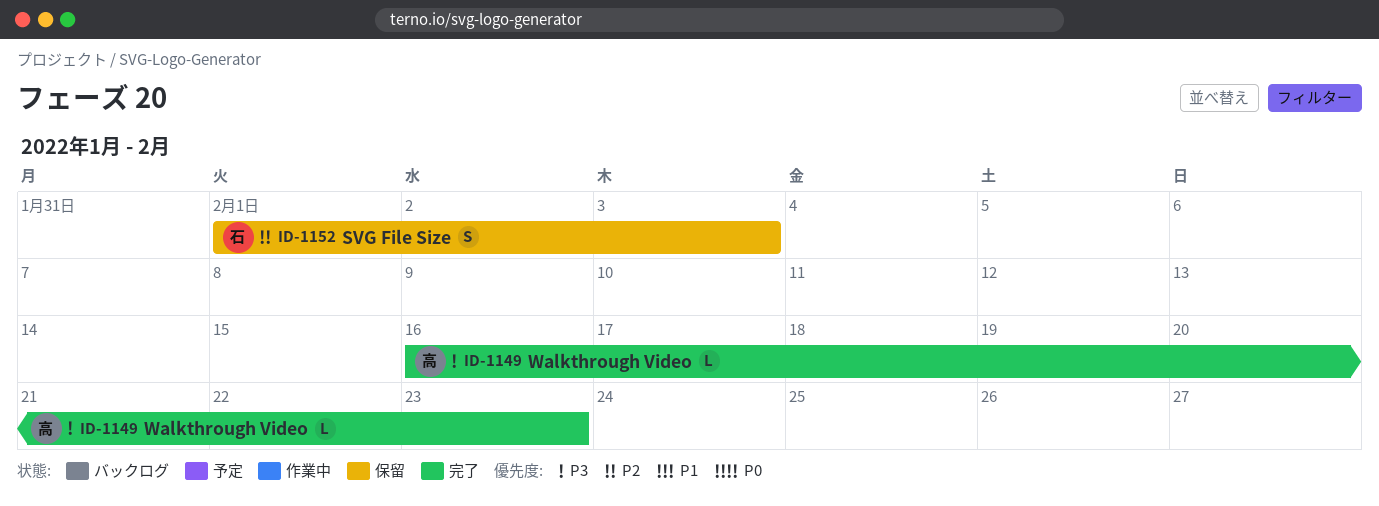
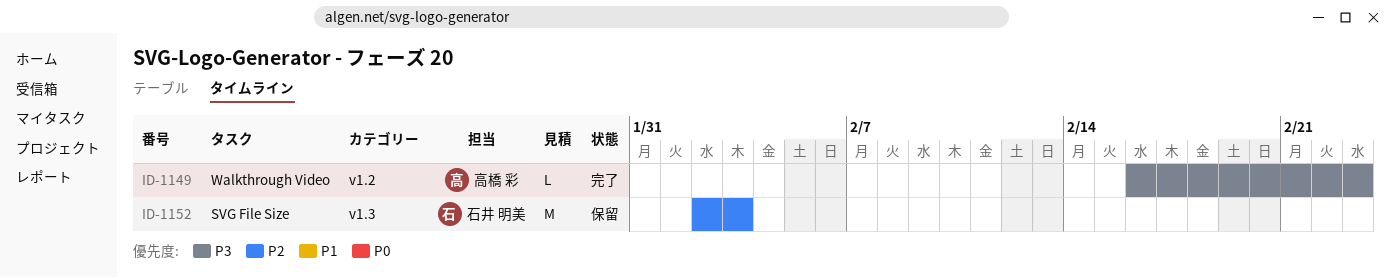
ID-1152, estimate: S -> M
ID-1152, start: Feb 1 -> Feb 2

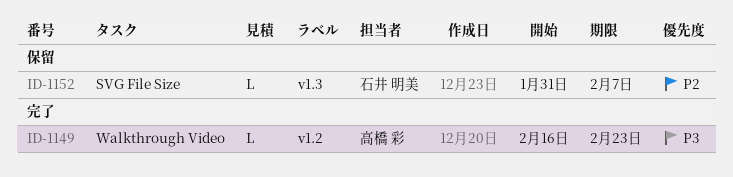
ID-1152, estimate: M -> L
ID-1152, start: Feb 2 -> Jan 31
ID-1152, due: Feb 3 -> Feb 7

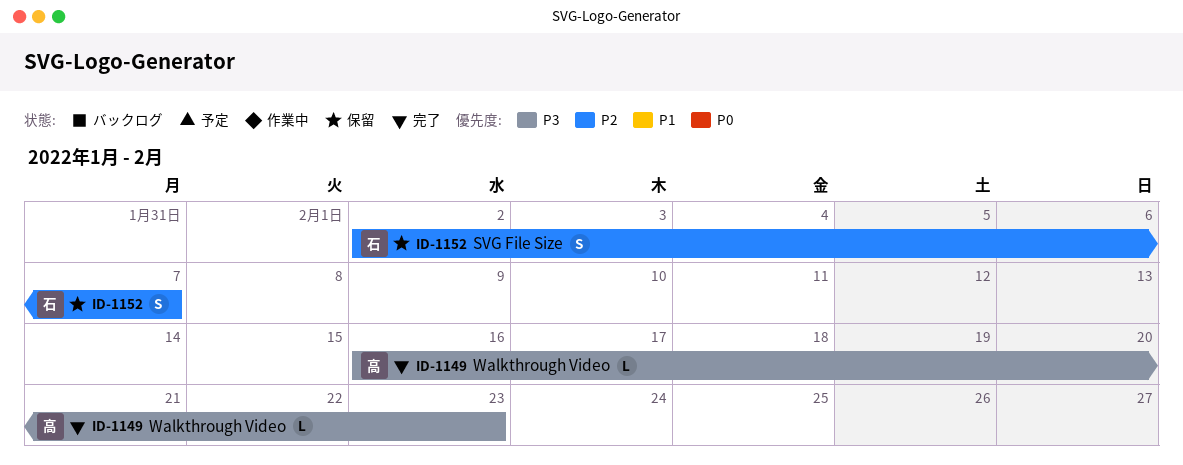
ID-1152, estimate: L -> S
ID-1152, start: Jan 31 -> Feb 2

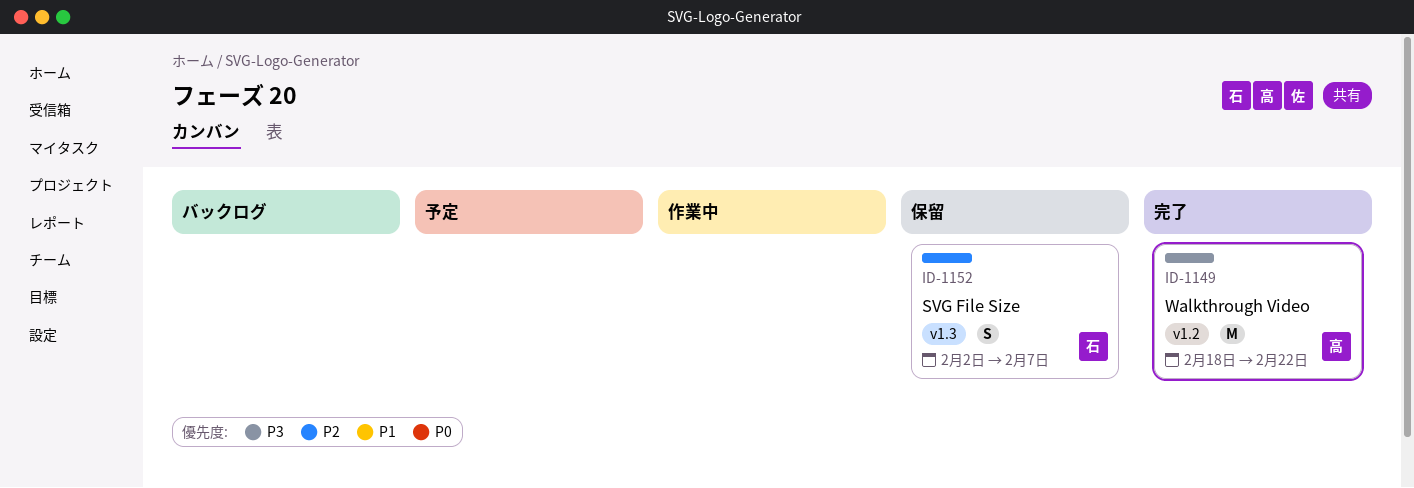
ID-1149, estimate: L -> M
ID-1149, start: Feb 16 -> Feb 18
ID-1149, due: Feb 23 -> Feb 22

